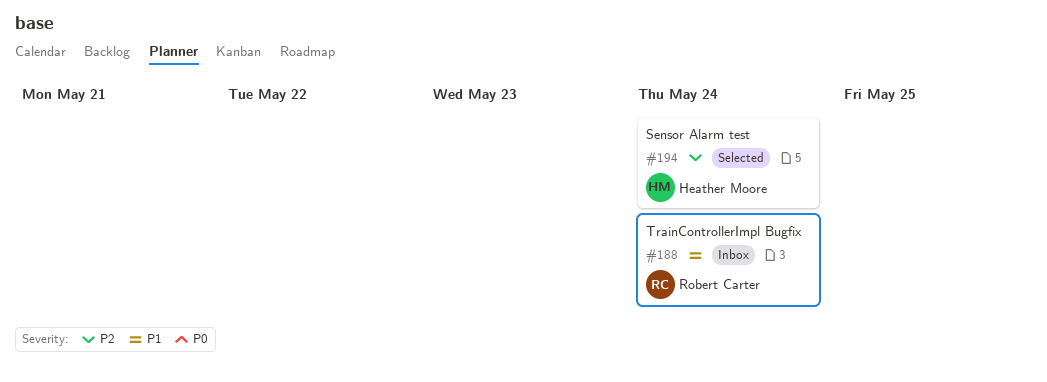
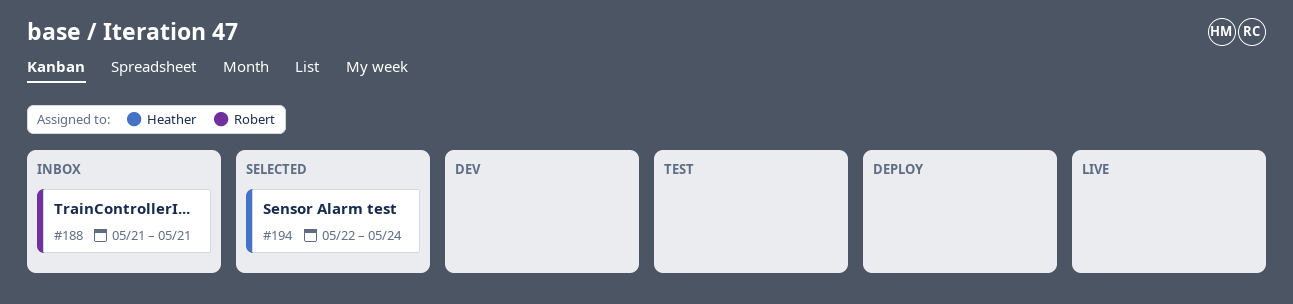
#188, due: May 24 -> May 21

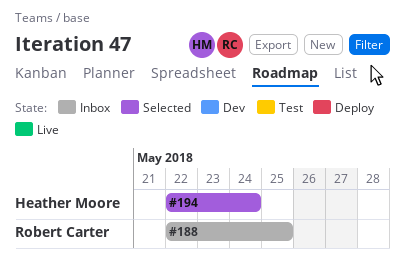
#188, start: May 21 -> May 22
#188, due: May 21 -> May 25

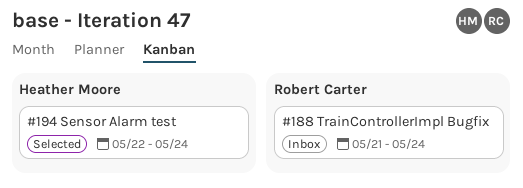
#188, start: May 22 -> May 21
#188, due: May 25 -> May 24

